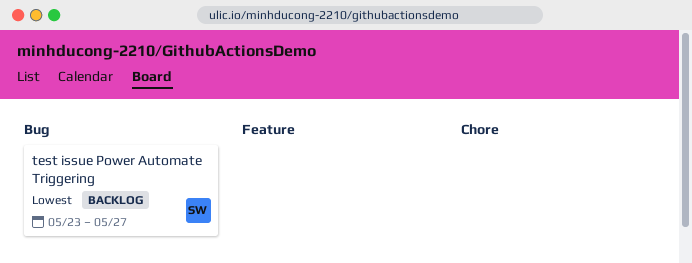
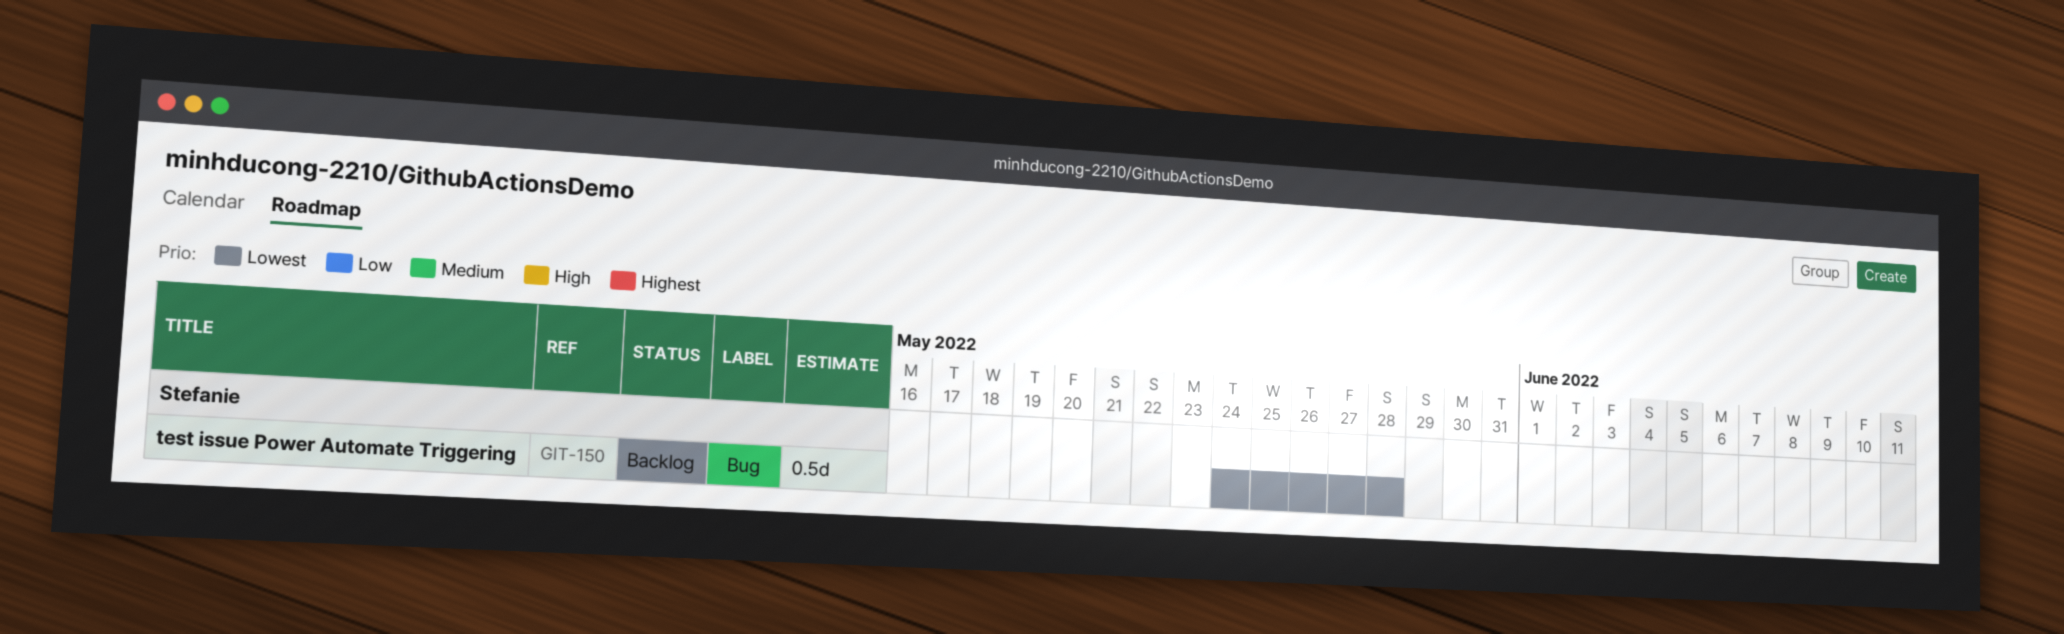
test issue Power Automate Triggering, start: May 23 -> May 24
test issue Power Automate Triggering, due: May 27 -> May 28

